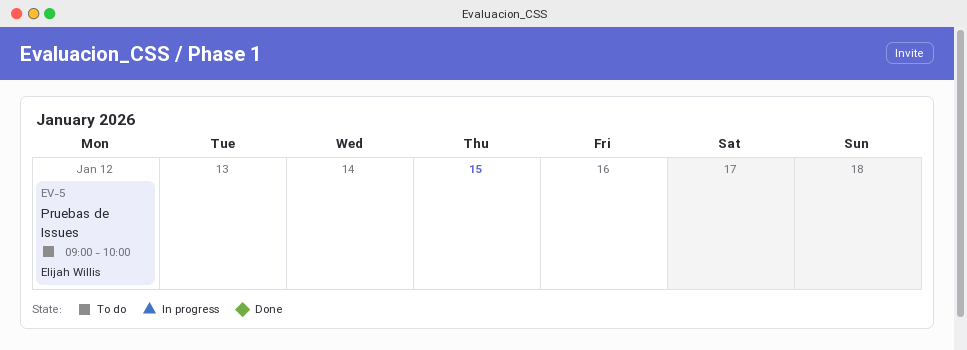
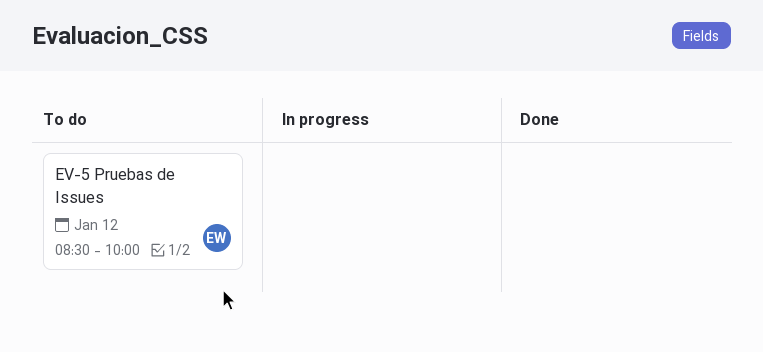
EV-5, begins: 09:00 -> 08:30

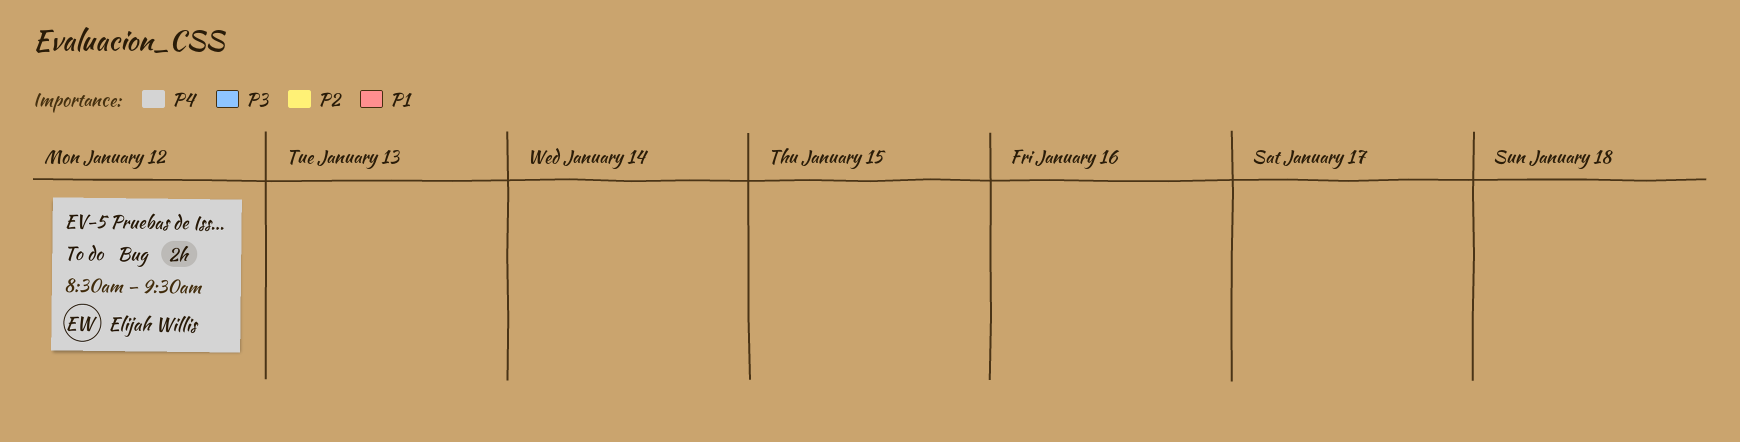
EV-5, ends: 10:00 -> 09:30

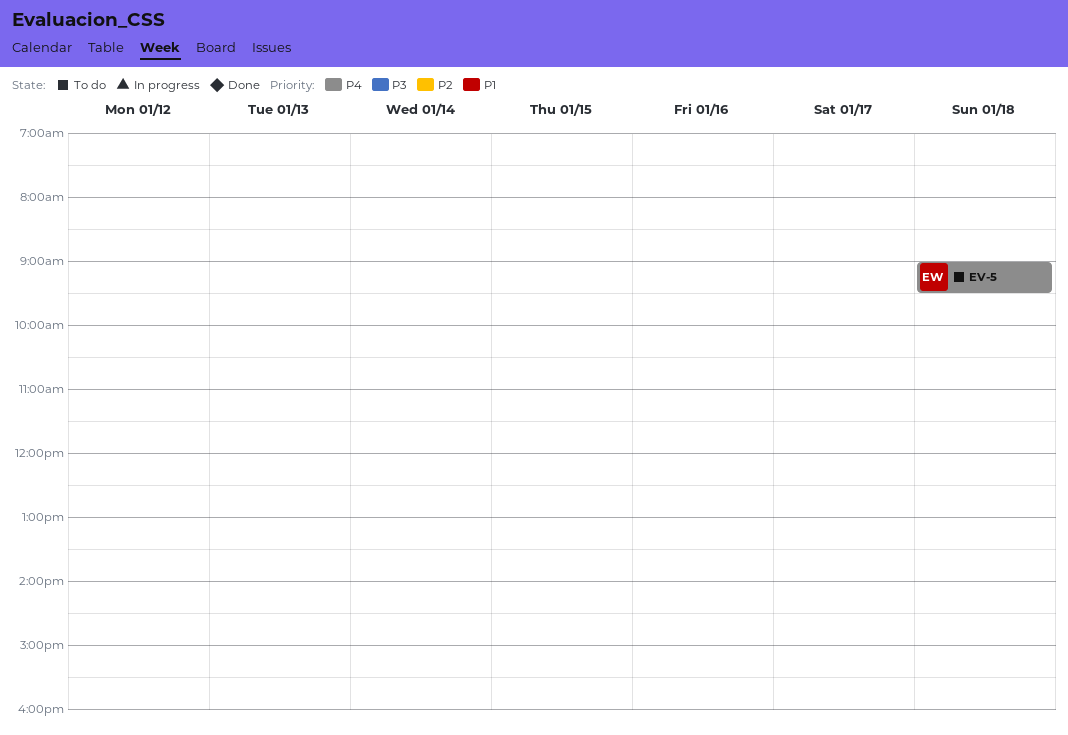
EV-5, day: Jan 12 -> Jan 18
EV-5, begins: 08:30 -> 09:00

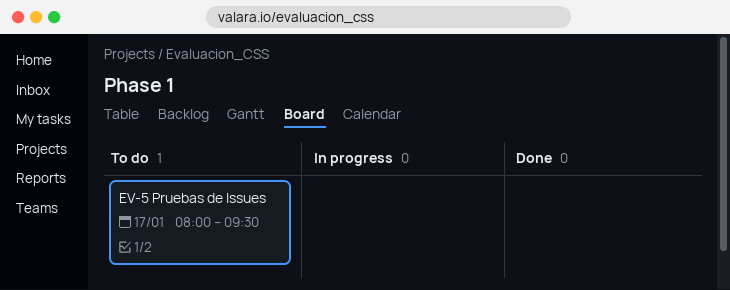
EV-5, day: Jan 18 -> Jan 17
EV-5, begins: 09:00 -> 08:00

